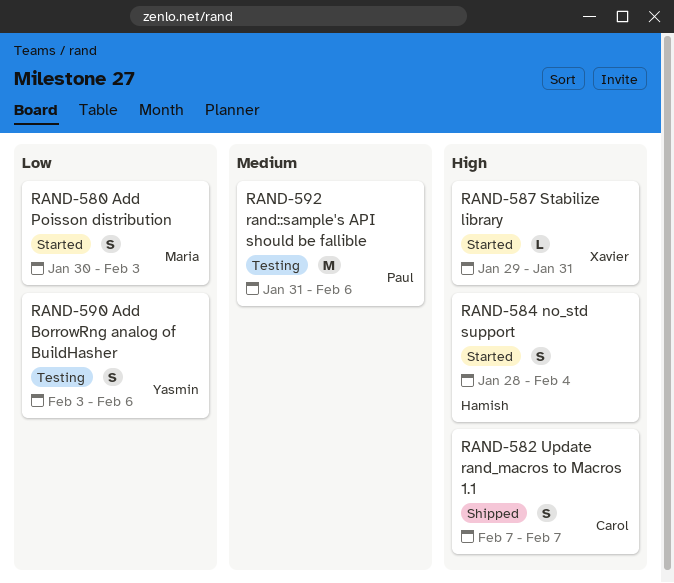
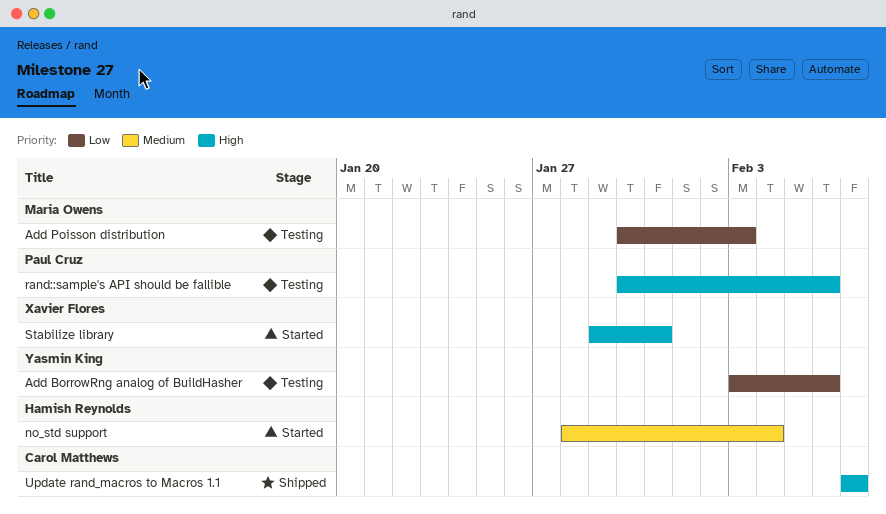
Add Poisson distribution, status: Started -> Testing
no_std support, priority: High -> Medium
rand::sample's API should be fallible, priority: Medium -> High
rand::sample's API should be fallible, start: Jan 31 -> Jan 30

